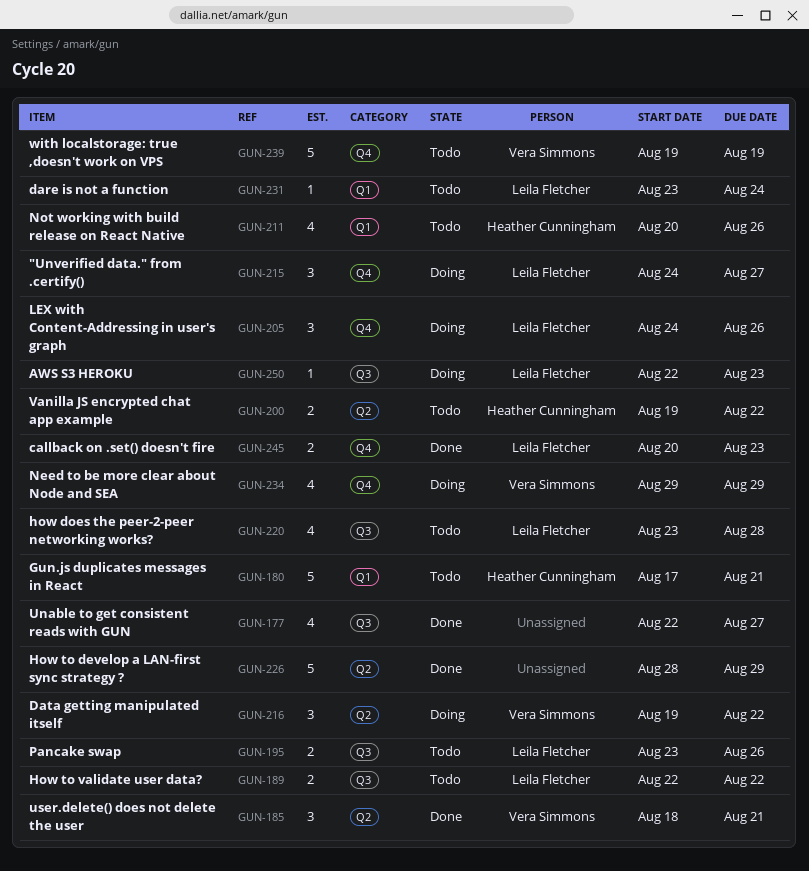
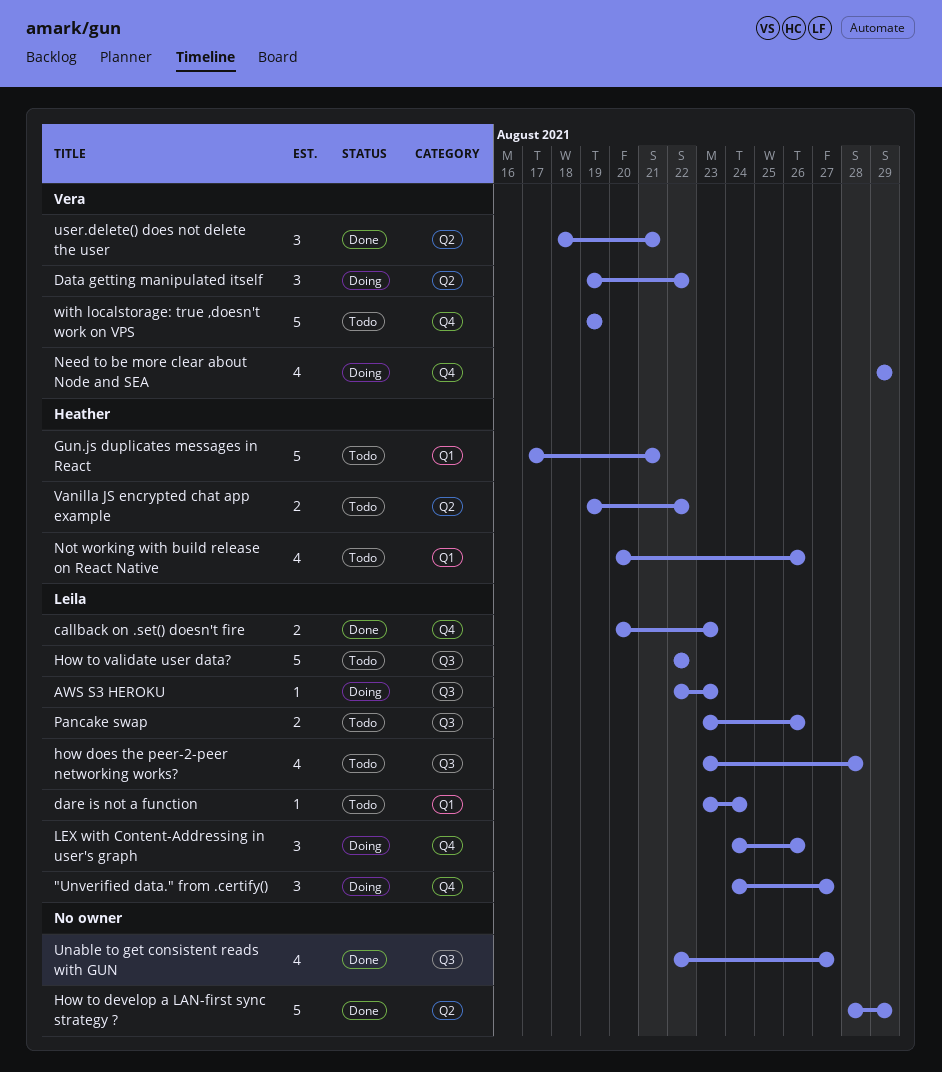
How to validate user data?, estimate: 2 -> 5

